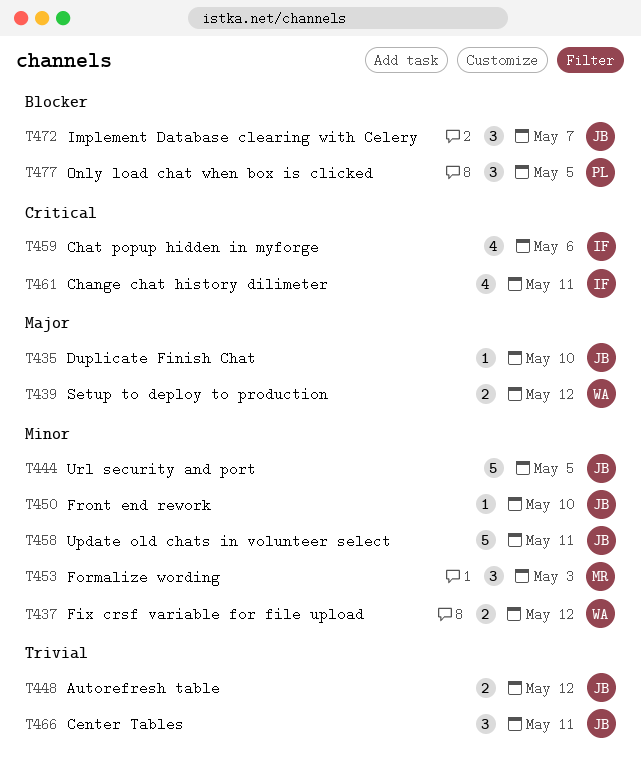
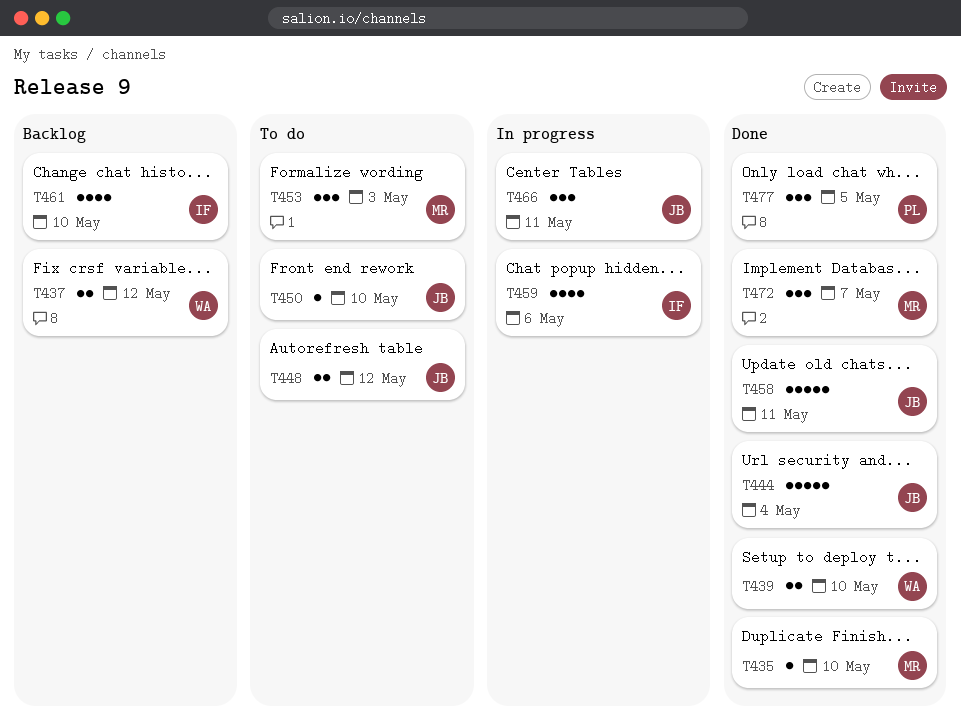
T435, owner: JB -> MR
T439, due: May 12 -> May 10
T444, due: May 5 -> May 4
T461, due: May 11 -> May 10
T472, owner: JB -> MR

